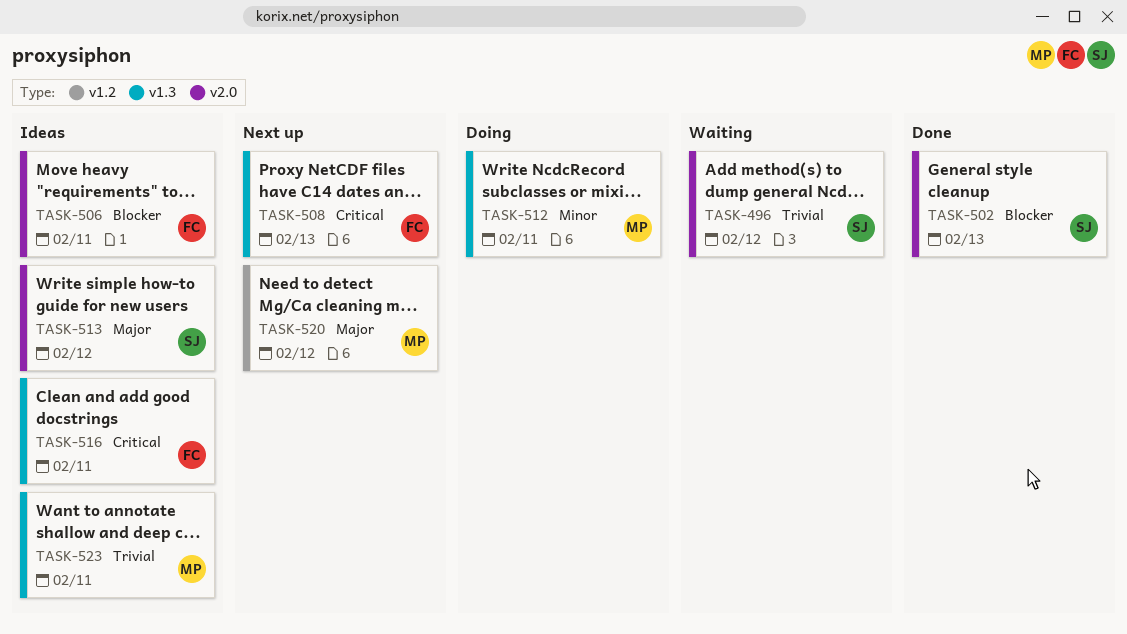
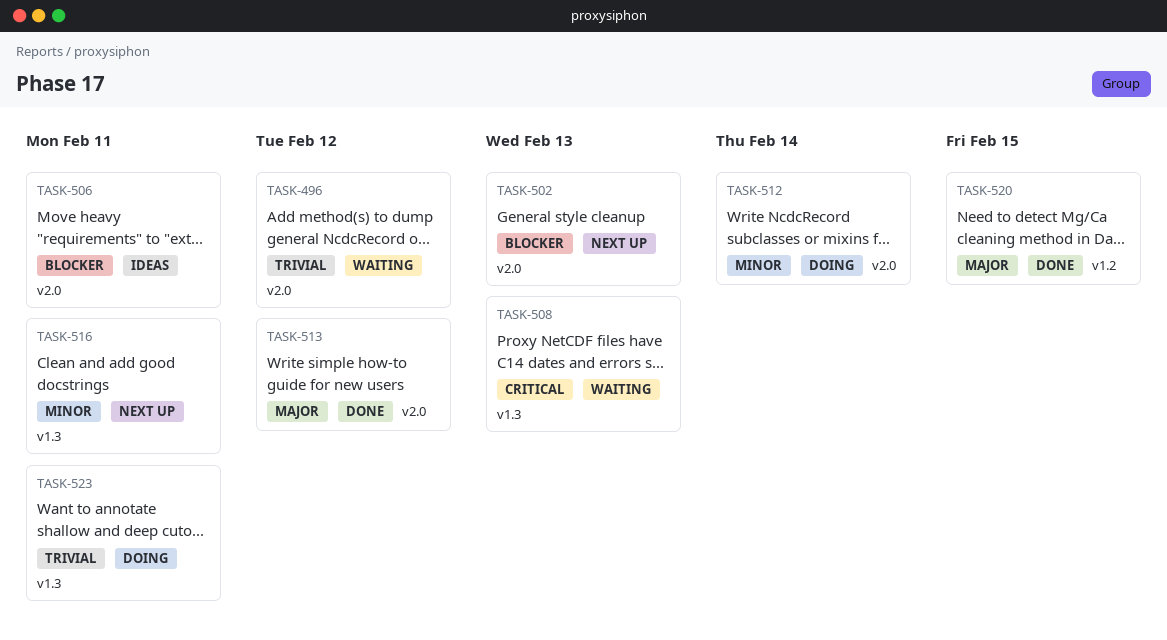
TASK-502, status: Done -> Next up
TASK-508, status: Next up -> Waiting
TASK-512, label: v1.3 -> v2.0
TASK-512, due: Feb 11 -> Feb 14
TASK-513, status: Ideas -> Done
TASK-516, status: Ideas -> Next up
TASK-516, priority: Critical -> Minor
TASK-520, status: Next up -> Done
TASK-520, due: Feb 12 -> Feb 15
TASK-523, status: Ideas -> Doing

